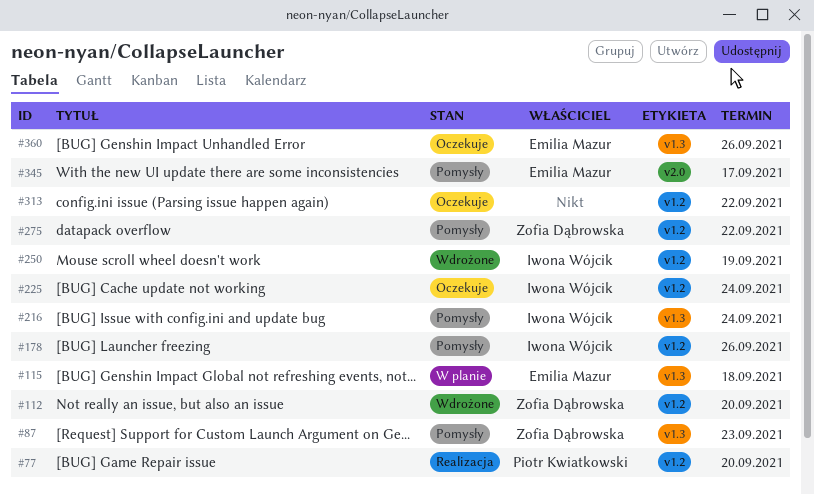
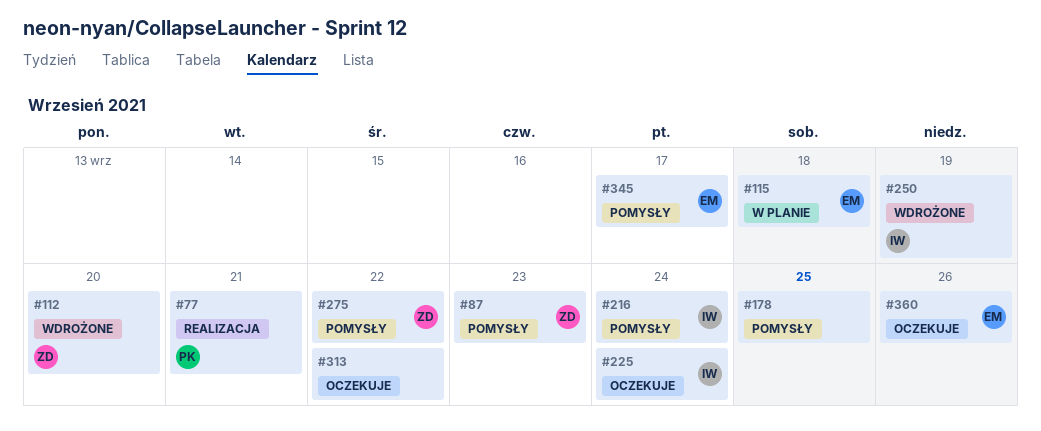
#77, due: Sep 20 -> Sep 21
#178, owner: Iwona Wójcik -> none
#178, due: Sep 26 -> Sep 25

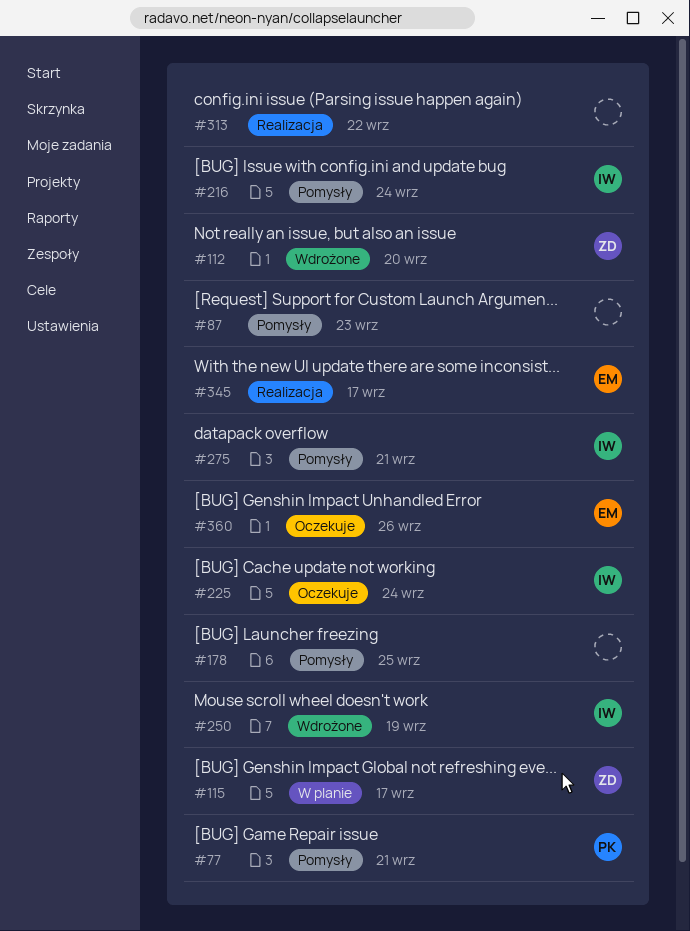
#77, status: Realizacja -> Pomysły
#87, owner: ZD -> none
#115, owner: EM -> ZD
#115, due: Sep 18 -> Sep 17
#275, owner: ZD -> IW
#275, due: Sep 22 -> Sep 21
#313, status: Oczekuje -> Realizacja
#345, status: Pomysły -> Realizacja

